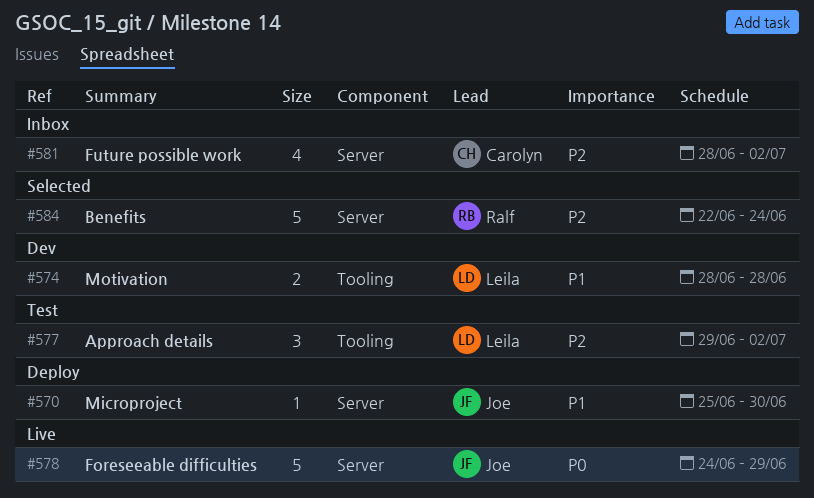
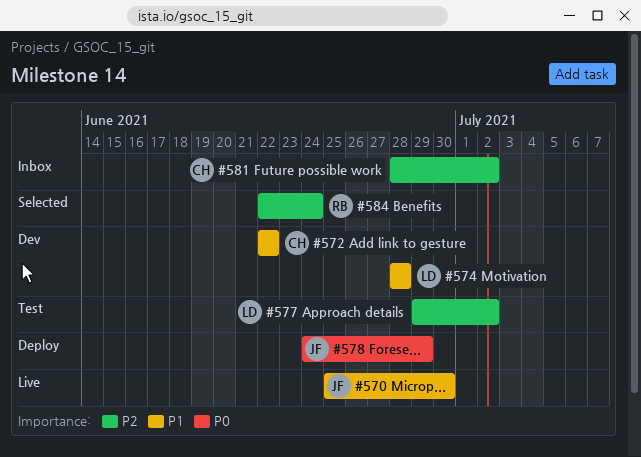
#570, status: Deploy -> Live
#572: none -> present
#578, status: Live -> Deploy

